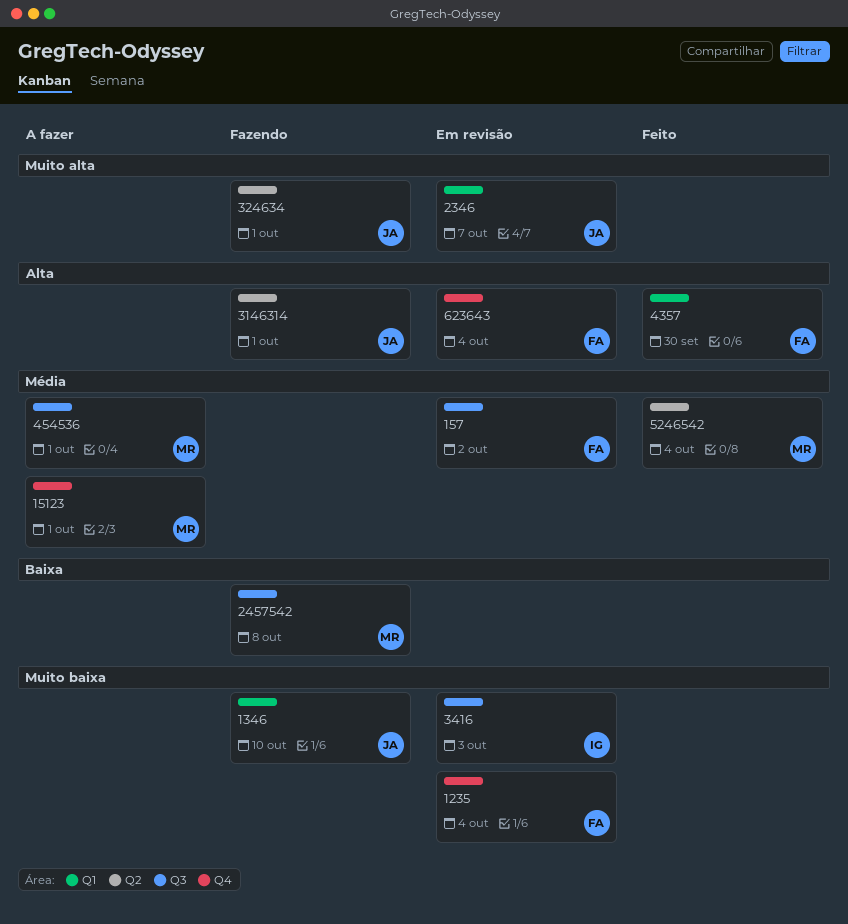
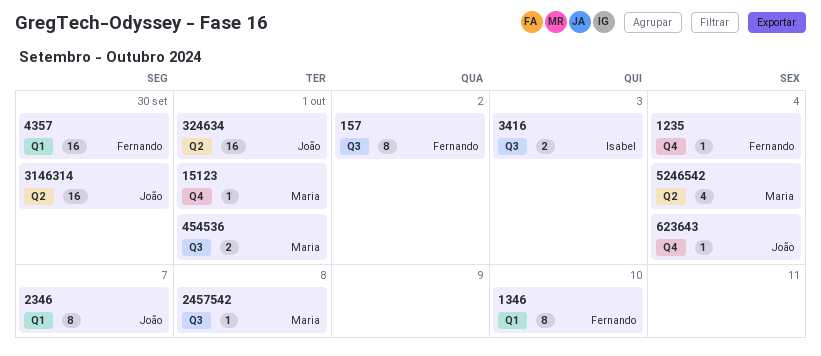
1346, owner: João -> Fernando
3146314, due: Oct 1 -> Sep 30
623643, owner: Fernando -> João

